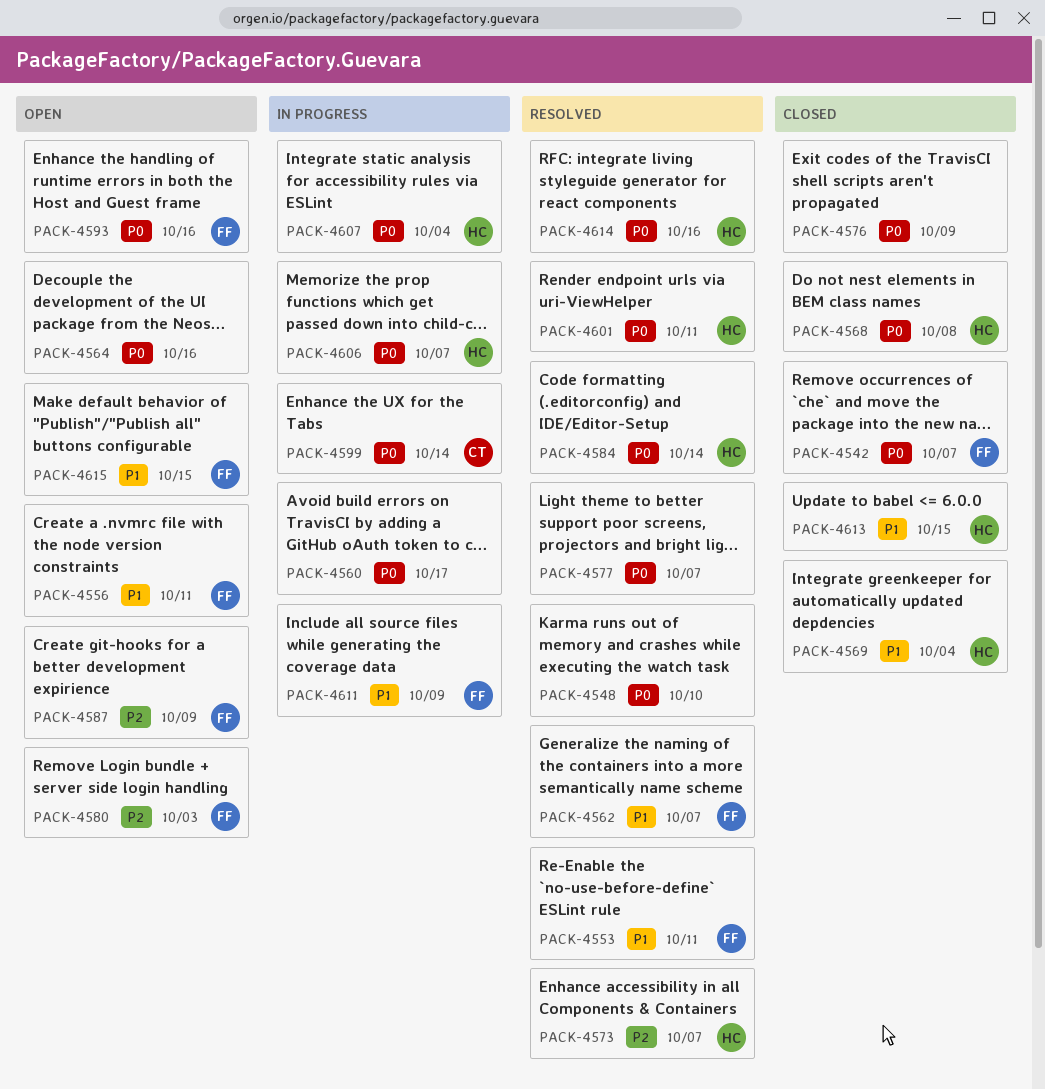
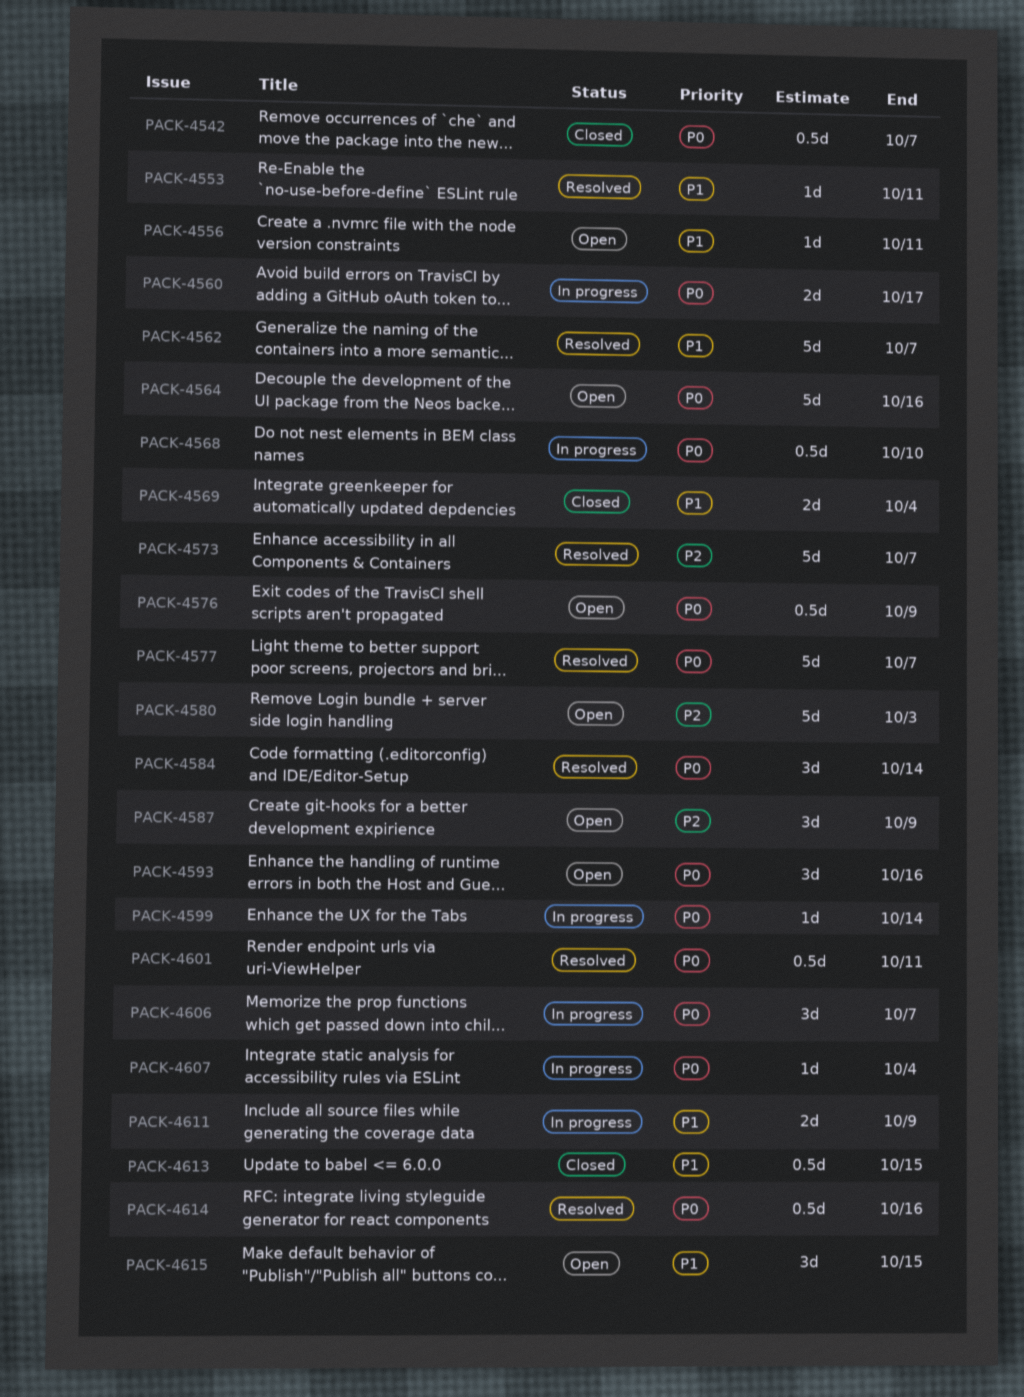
PACK-4548: present -> none
PACK-4568, status: Closed -> In progress
PACK-4568, due: Oct 8 -> Oct 10
PACK-4576, status: Closed -> Open

